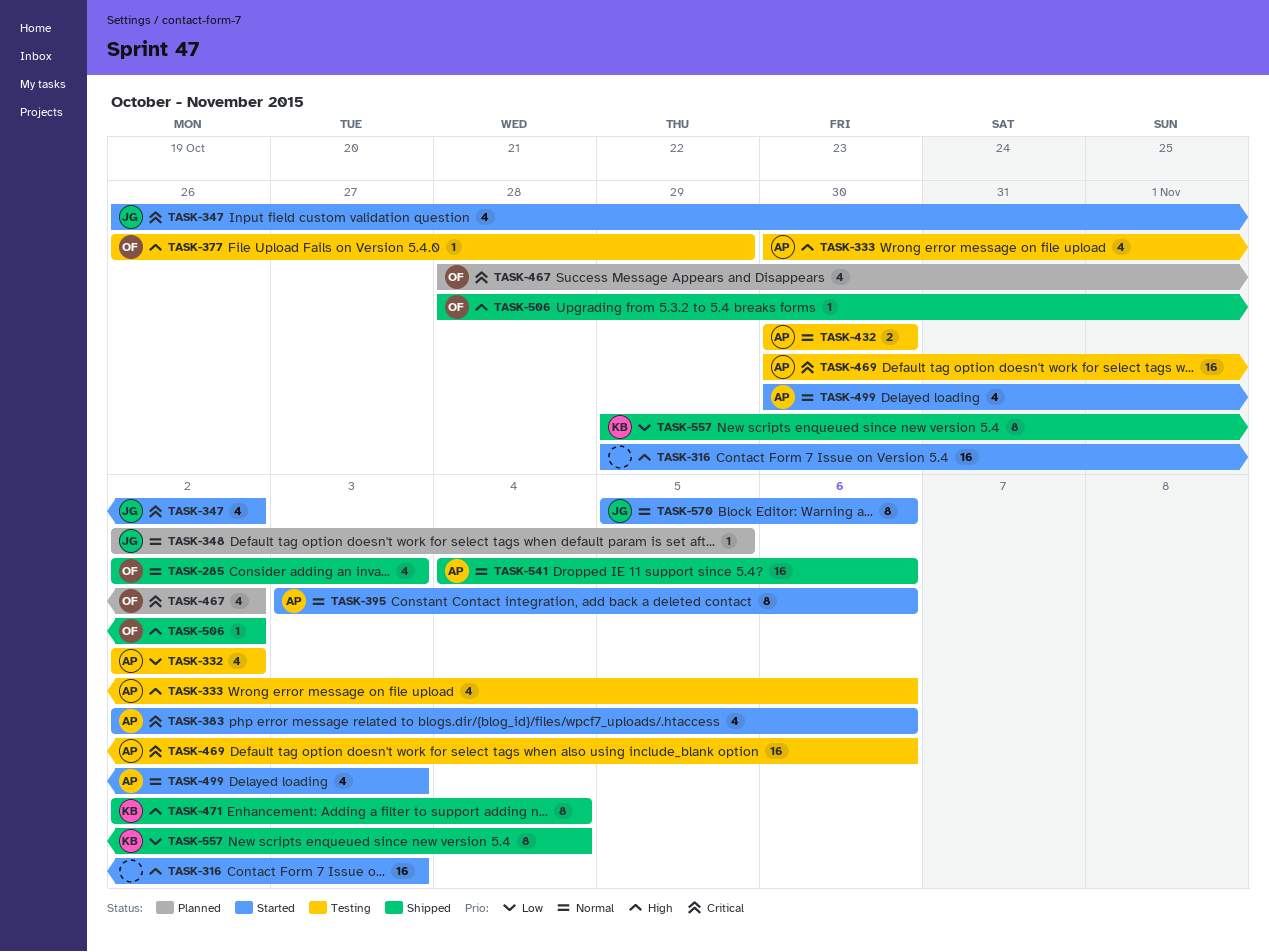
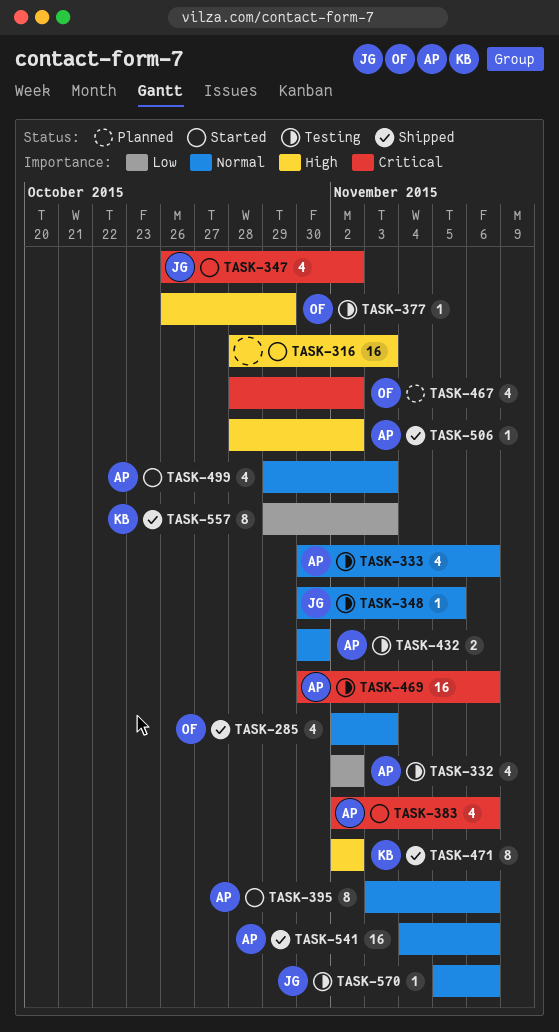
TASK-316, start: Oct 29 -> Oct 28
TASK-333, priority: High -> Normal
TASK-348, status: Planned -> Testing
TASK-348, start: Nov 2 -> Oct 30
TASK-471, due: Nov 4 -> Nov 2
TASK-499, start: Oct 30 -> Oct 29
TASK-506, owner: OF -> AP
TASK-557, due: Nov 4 -> Nov 3
TASK-570, status: Started -> Testing
TASK-570, estimate: 8 -> 1

